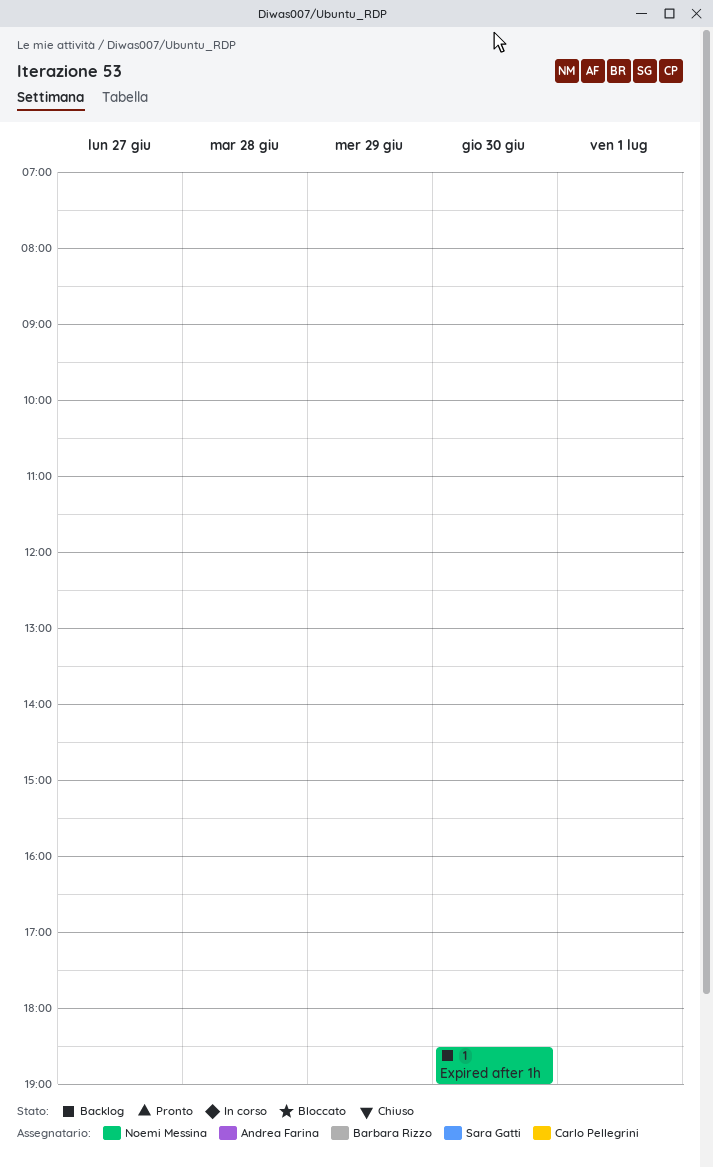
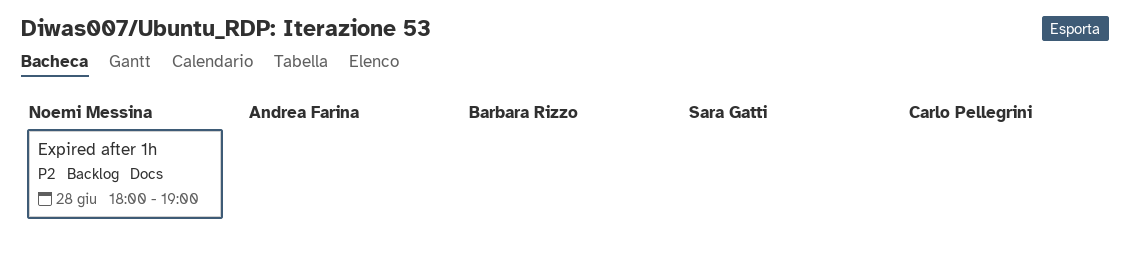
Expired after 1h, day: Jun 30 -> Jun 28
Expired after 1h, begins: 18:30 -> 18:00

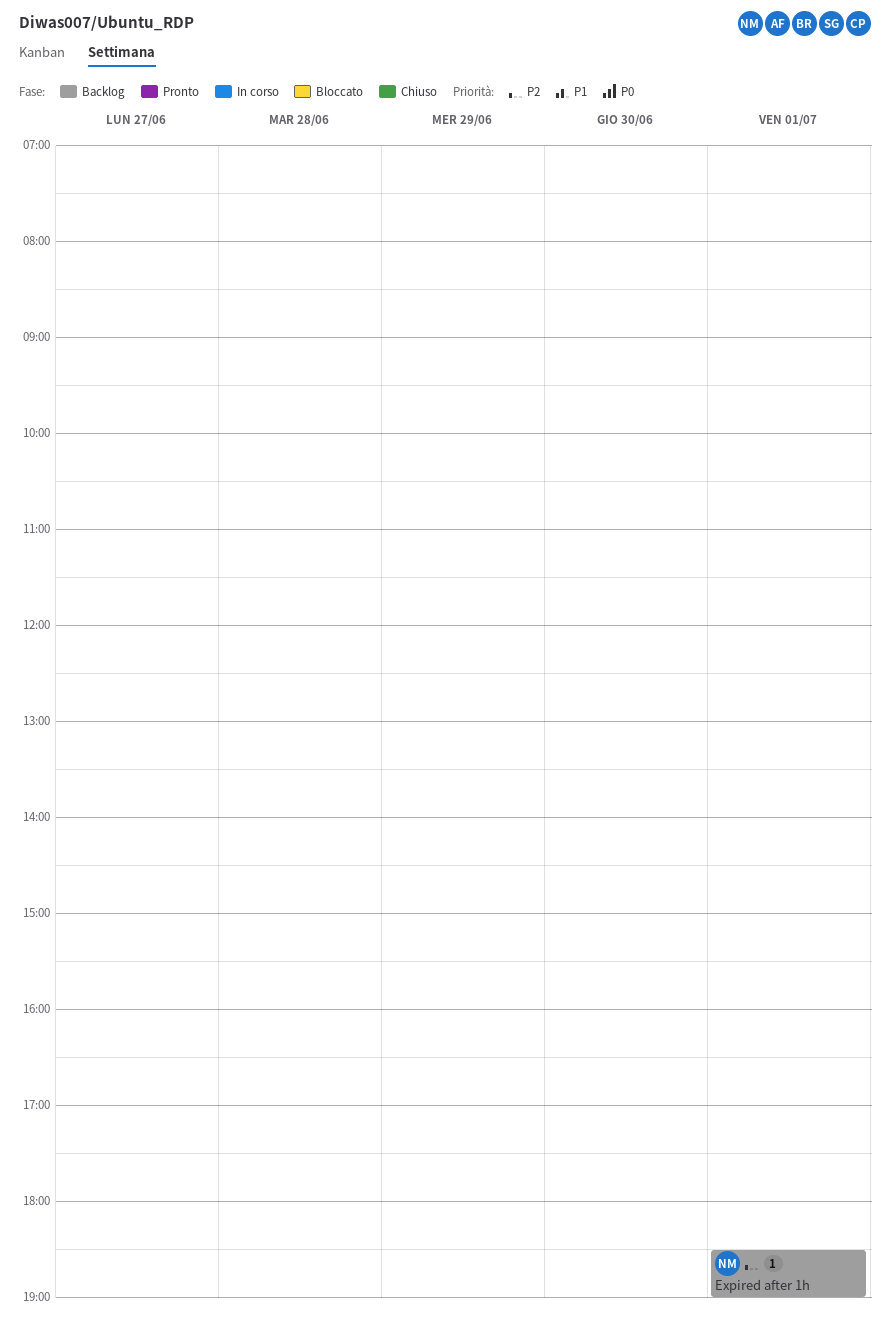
Expired after 1h, day: Jun 28 -> Jul 1
Expired after 1h, begins: 18:00 -> 18:30

